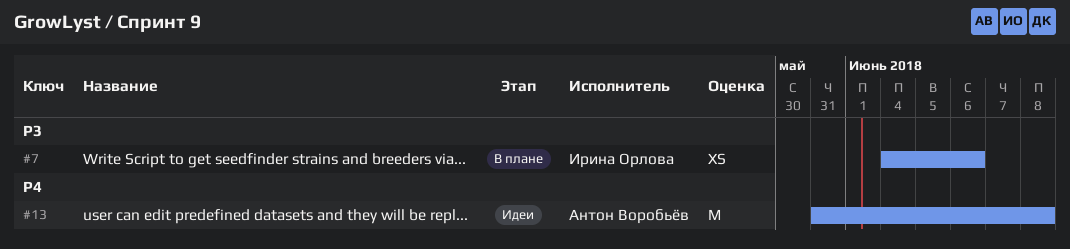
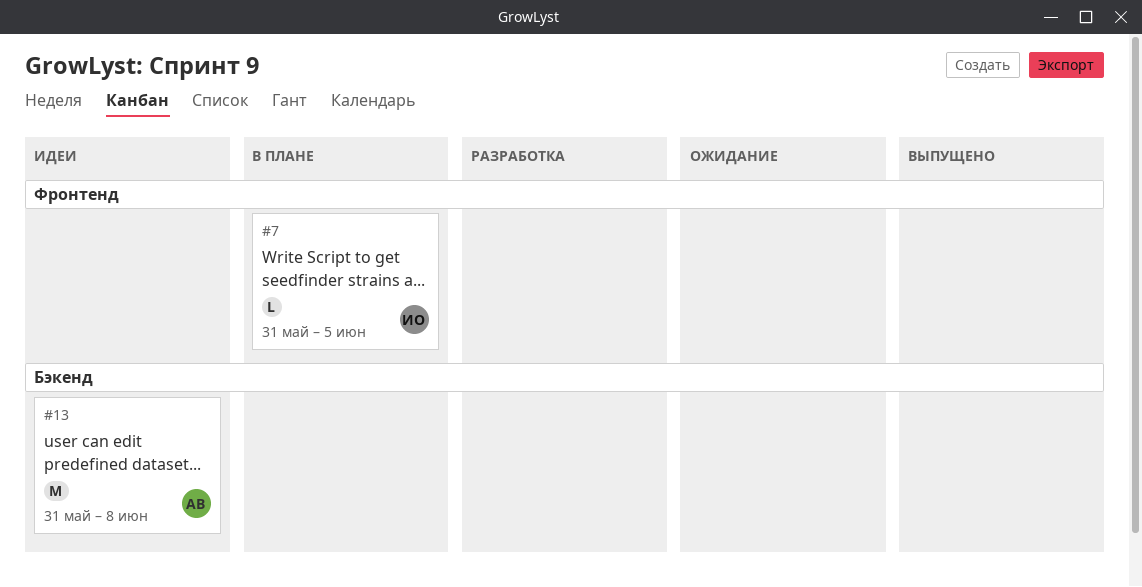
#7, estimate: XS -> L
#7, start: Jun 4 -> May 31
#7, due: Jun 6 -> Jun 5

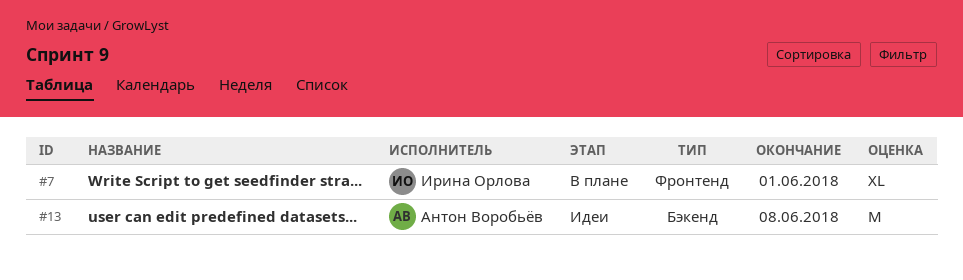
#7, estimate: L -> XL
#7, due: Jun 5 -> Jun 1

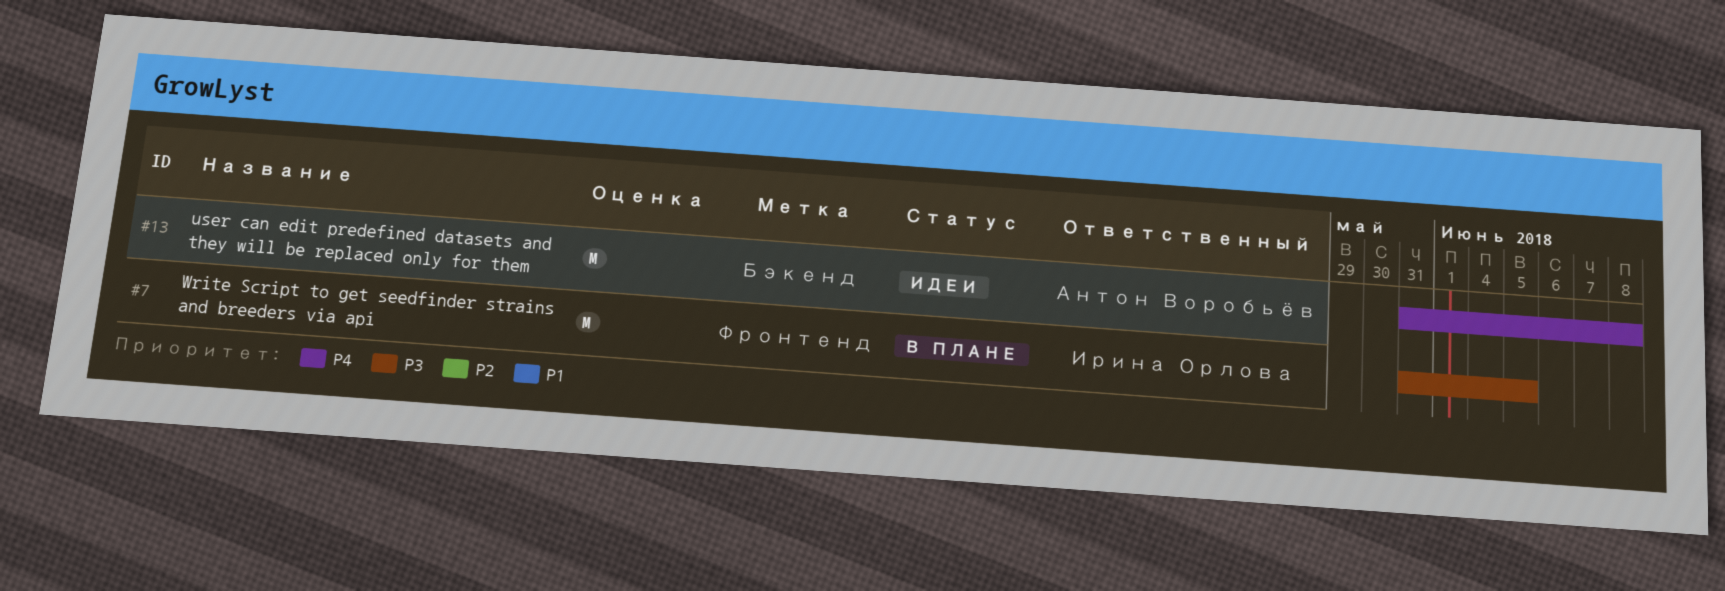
#7, estimate: XL -> M
#7, due: Jun 1 -> Jun 5

